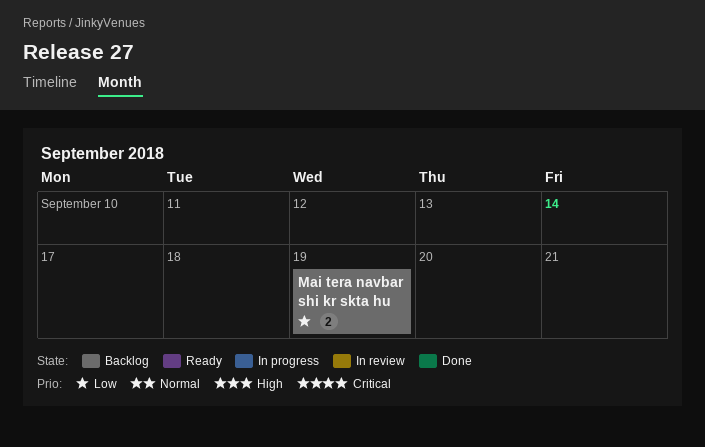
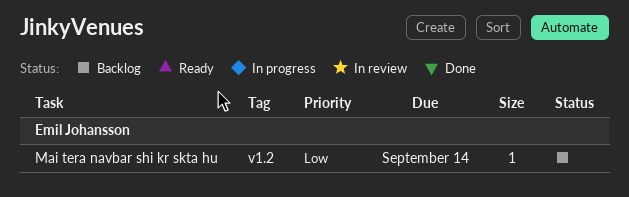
Mai tera navbar shi kr skta hu, estimate: 2 -> 1
Mai tera navbar shi kr skta hu, due: Sep 19 -> Sep 14

